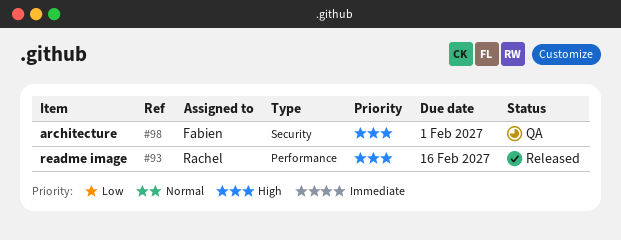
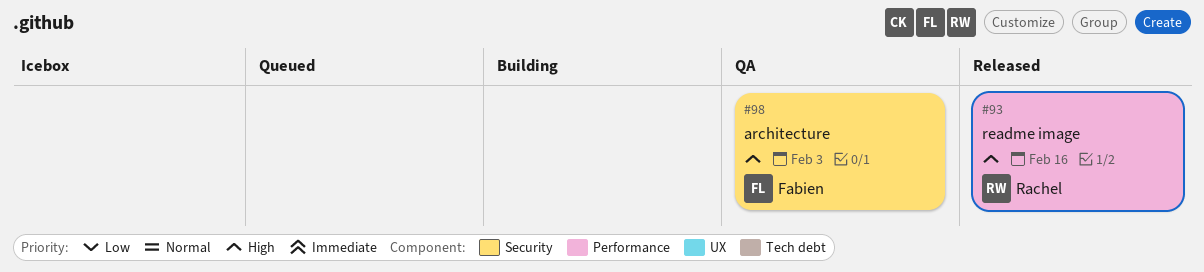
#98, due: Feb 1 -> Feb 3

